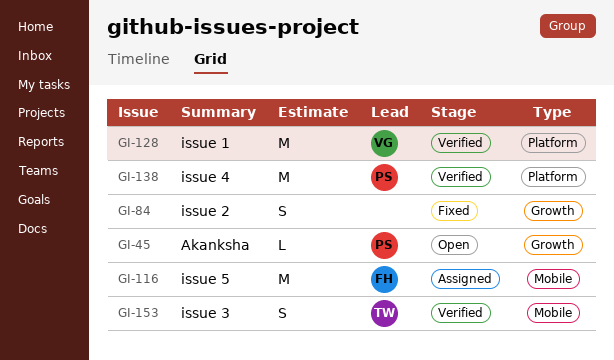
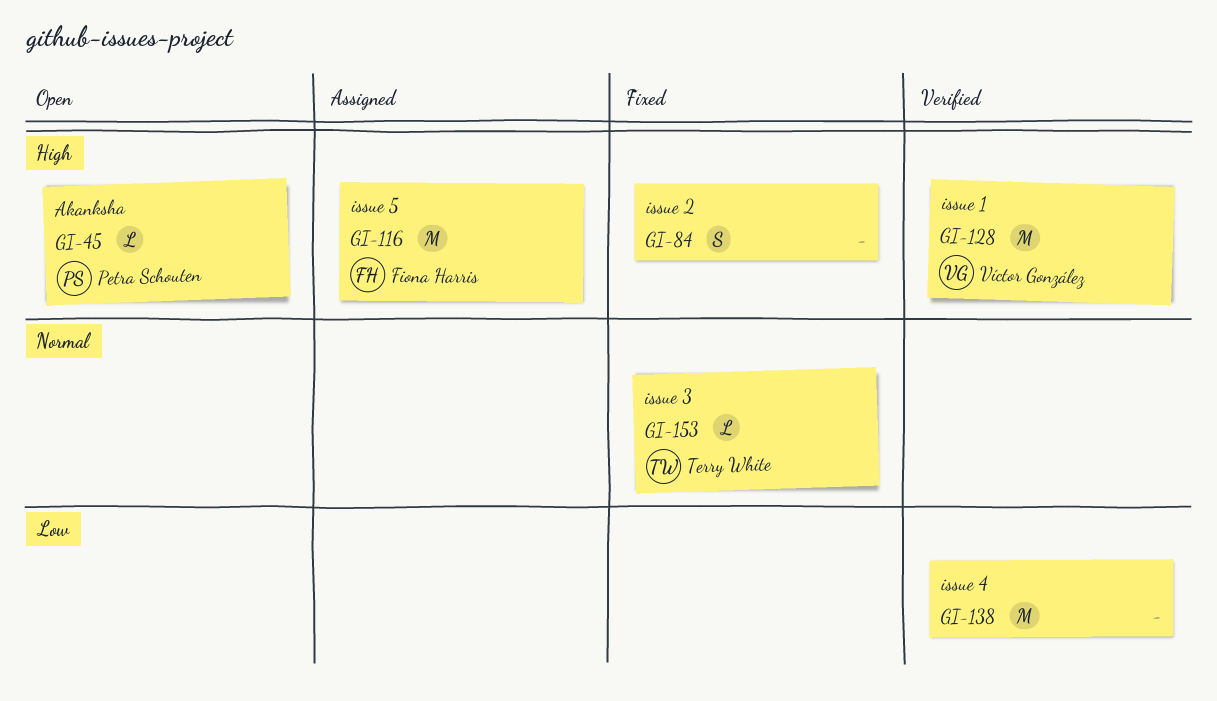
GI-138, owner: Petra Schouten -> none
GI-153, status: Verified -> Fixed
GI-153, estimate: S -> L

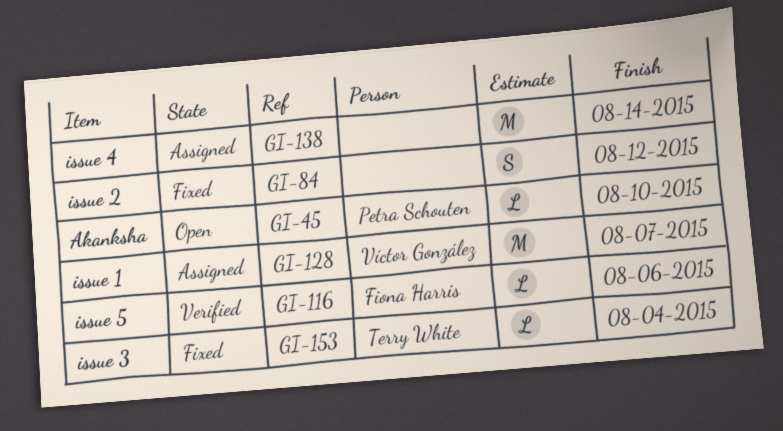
GI-116, status: Assigned -> Verified
GI-116, estimate: M -> L
GI-128, status: Verified -> Assigned
GI-138, status: Verified -> Assigned

